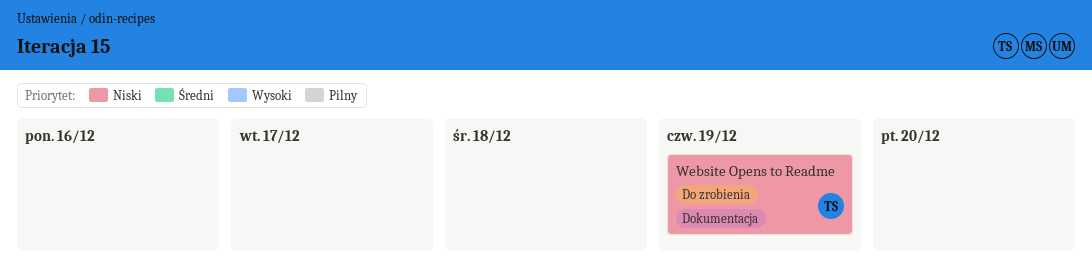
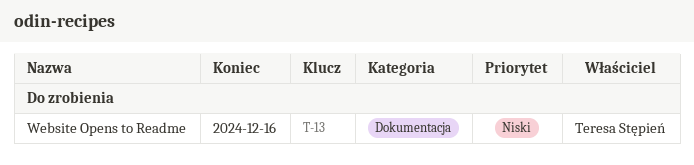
Website Opens to Readme, due: Dec 19 -> Dec 16

